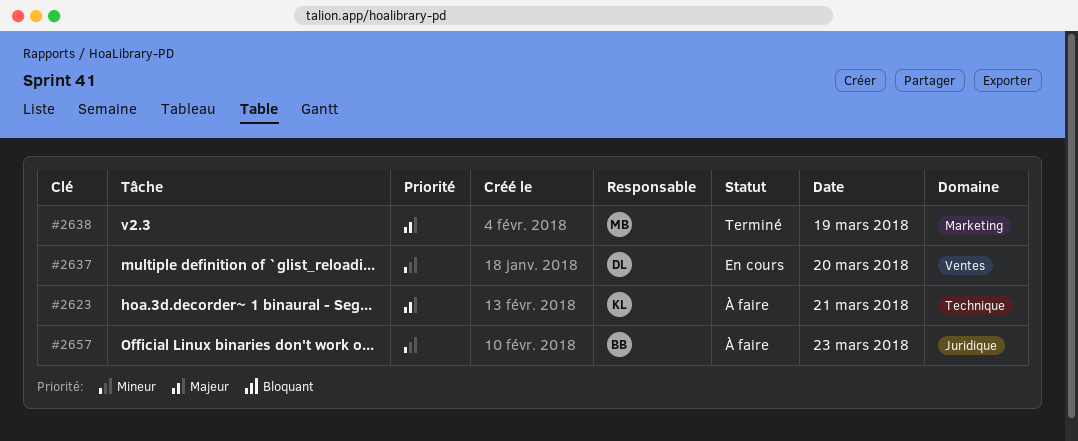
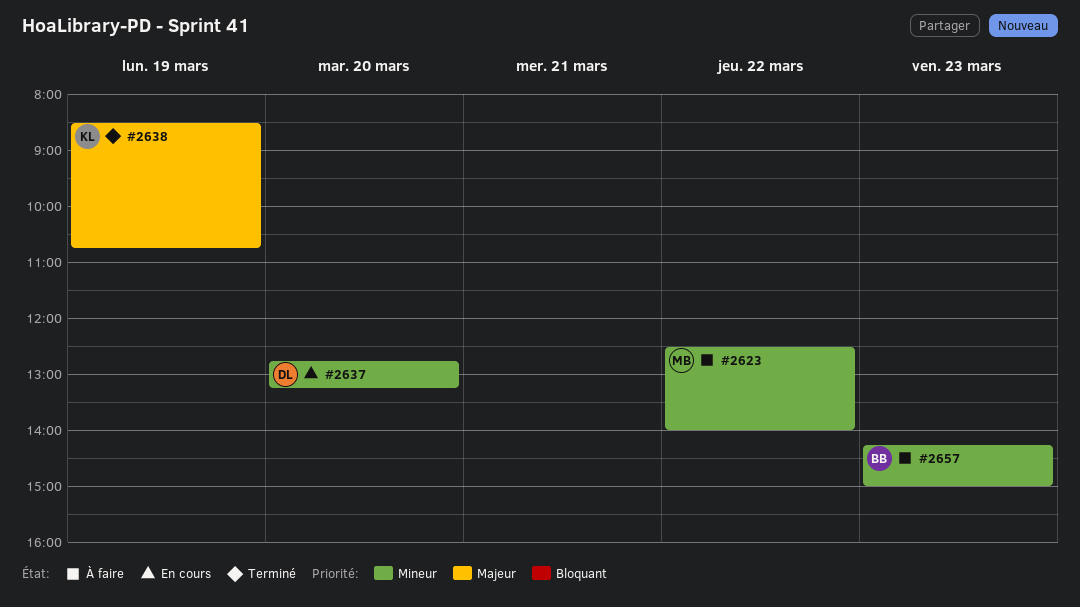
#2623, owner: KL -> MB
#2623, priority: Majeur -> Mineur
#2623, day: Mar 21 -> Mar 22
#2638, owner: MB -> KL

